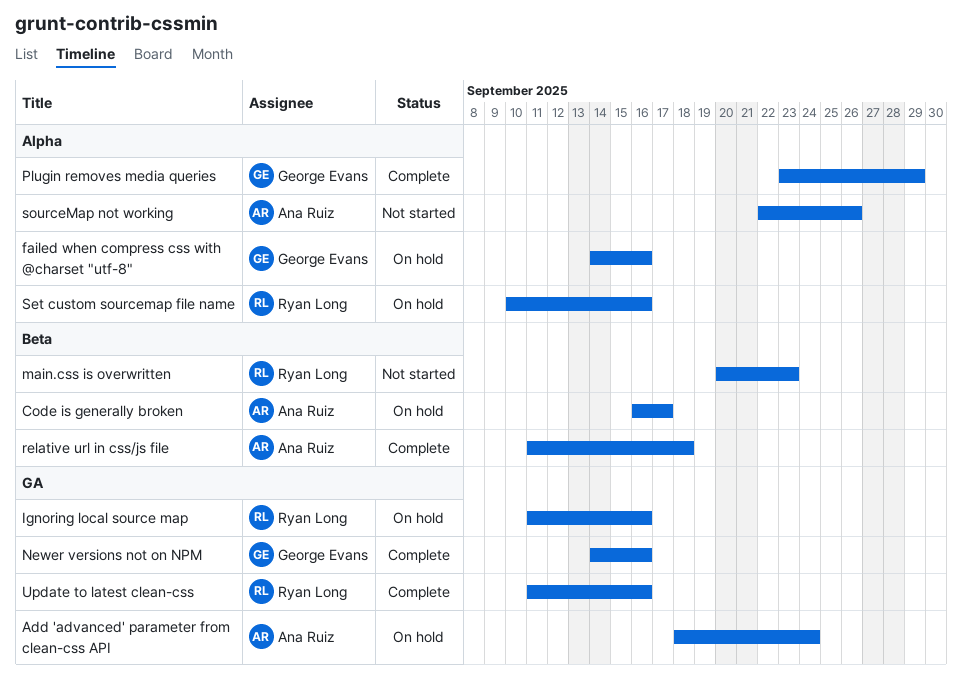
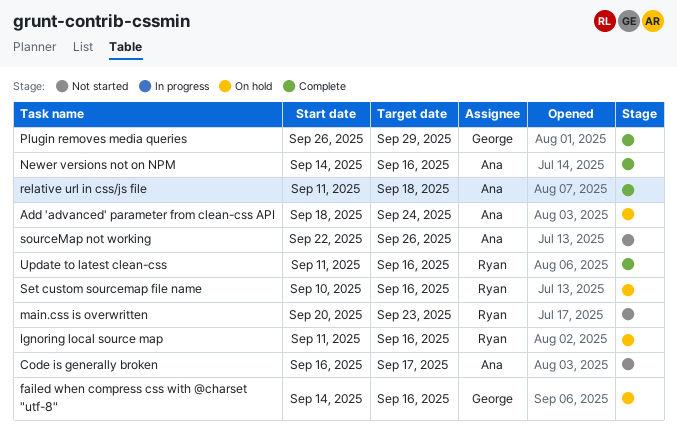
Code is generally broken, status: On hold -> Not started
Newer versions not on NPM, owner: George Evans -> Ana Ruiz
Plugin removes media queries, start: Sep 23 -> Sep 26

